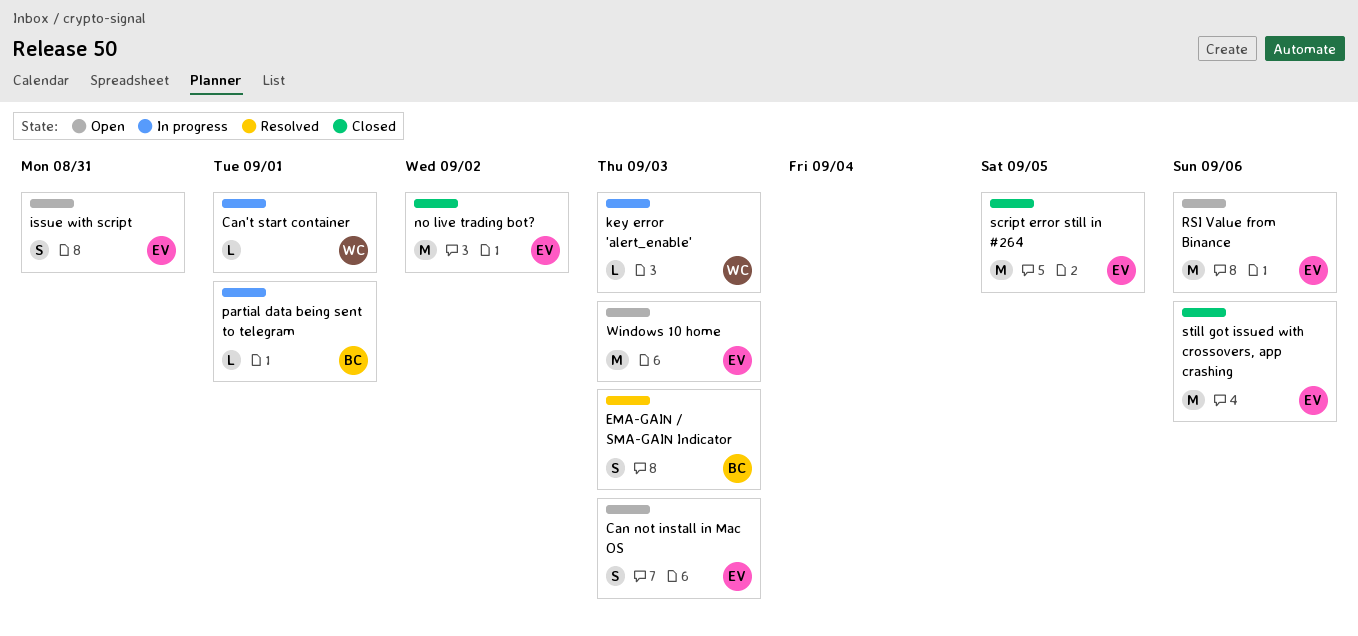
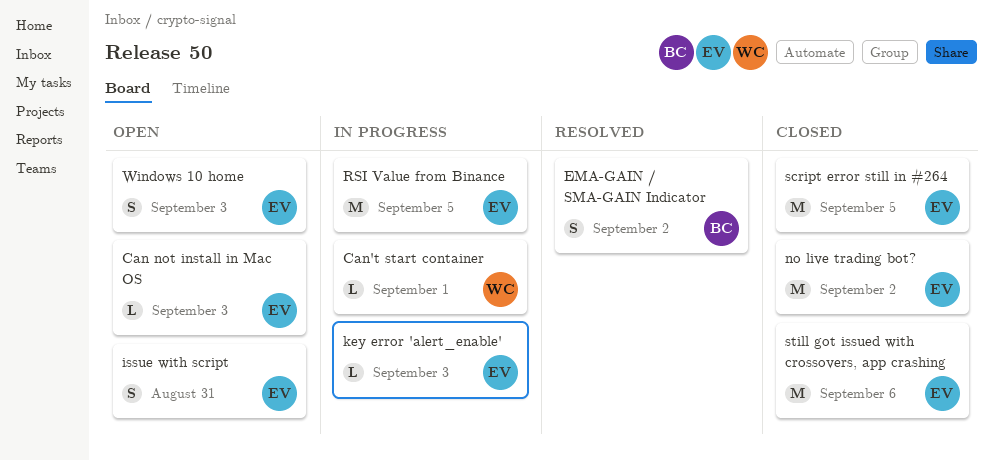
Can not install in Mac OS, estimate: S -> L
EMA-GAIN / SMA-GAIN Indicator, due: Sep 3 -> Sep 2
key error 'alert_enable', owner: WC -> EV
partial data being sent to telegram: present -> none
RSI Value from Binance, status: Open -> In progress
RSI Value from Binance, due: Sep 6 -> Sep 5
Windows 10 home, estimate: M -> S

